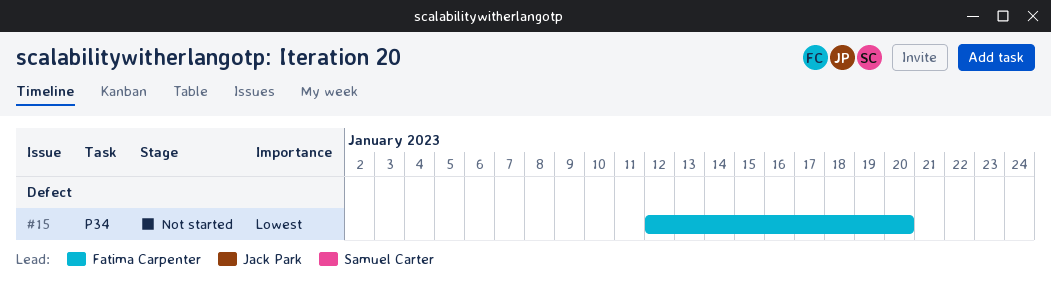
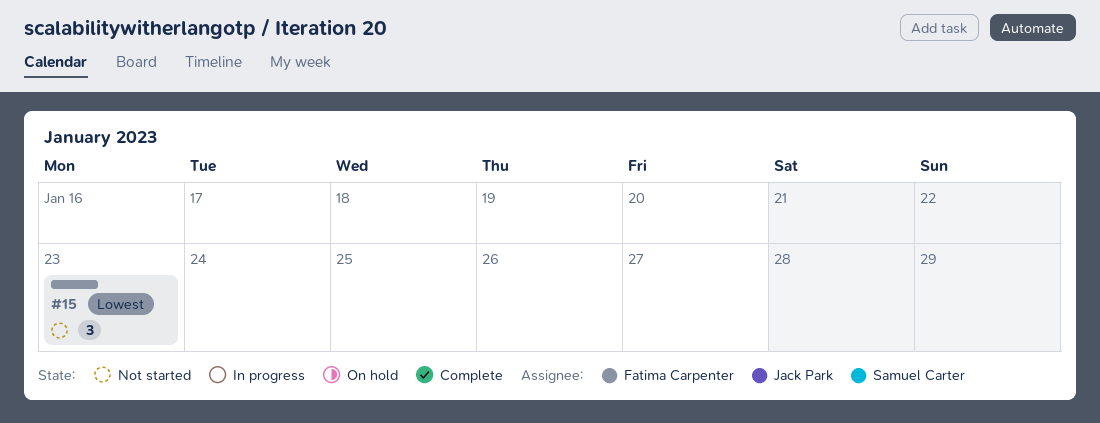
#15, due: Jan 20 -> Jan 23

